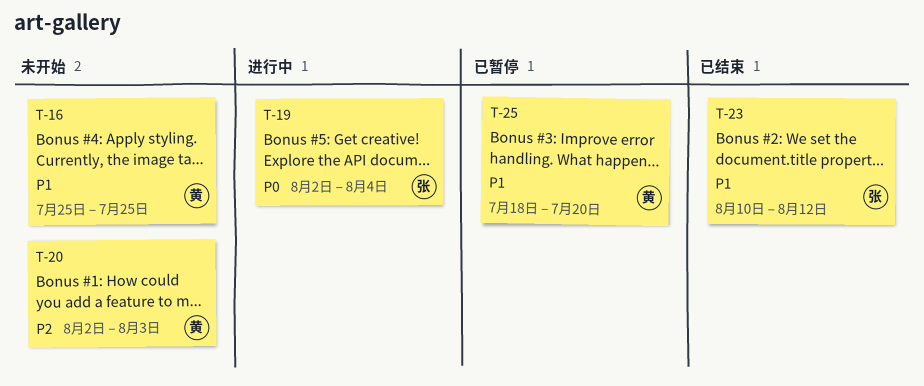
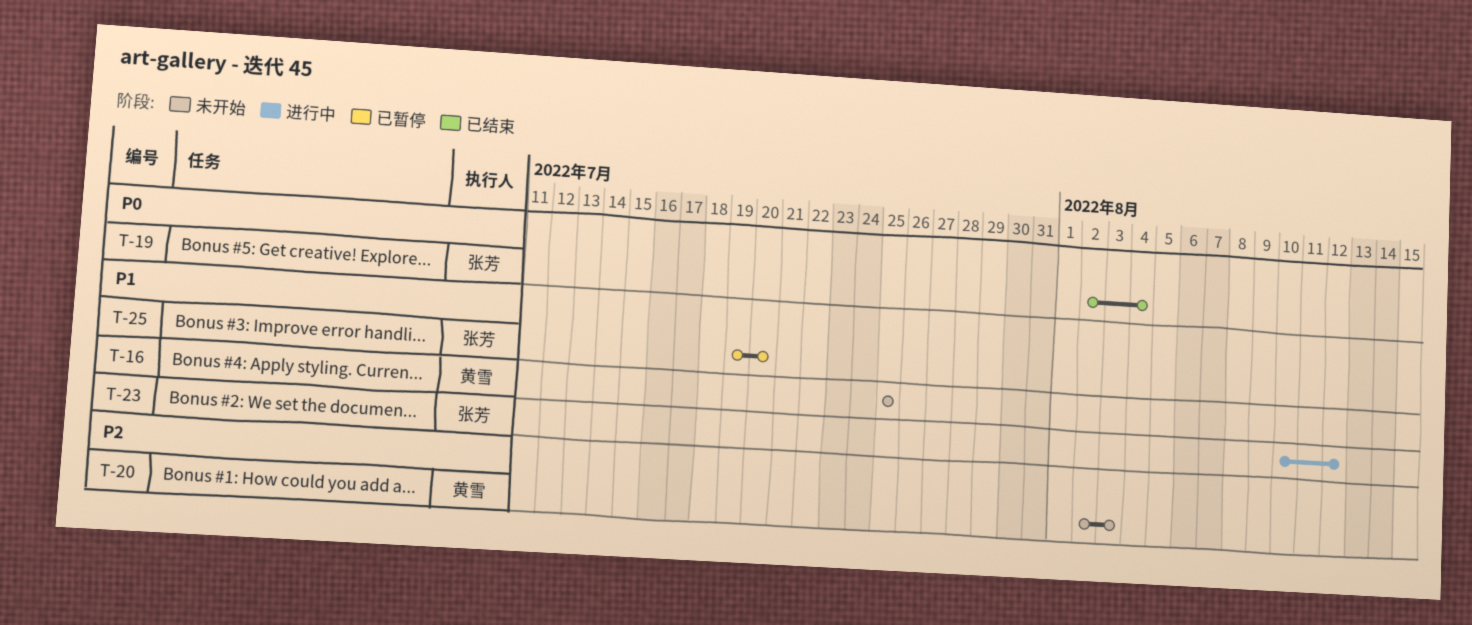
T-19, status: 进行中 -> 已结束
T-23, status: 已结束 -> 进行中
T-25, owner: 黄雪 -> 张芳
T-25, start: Jul 18 -> Jul 19

